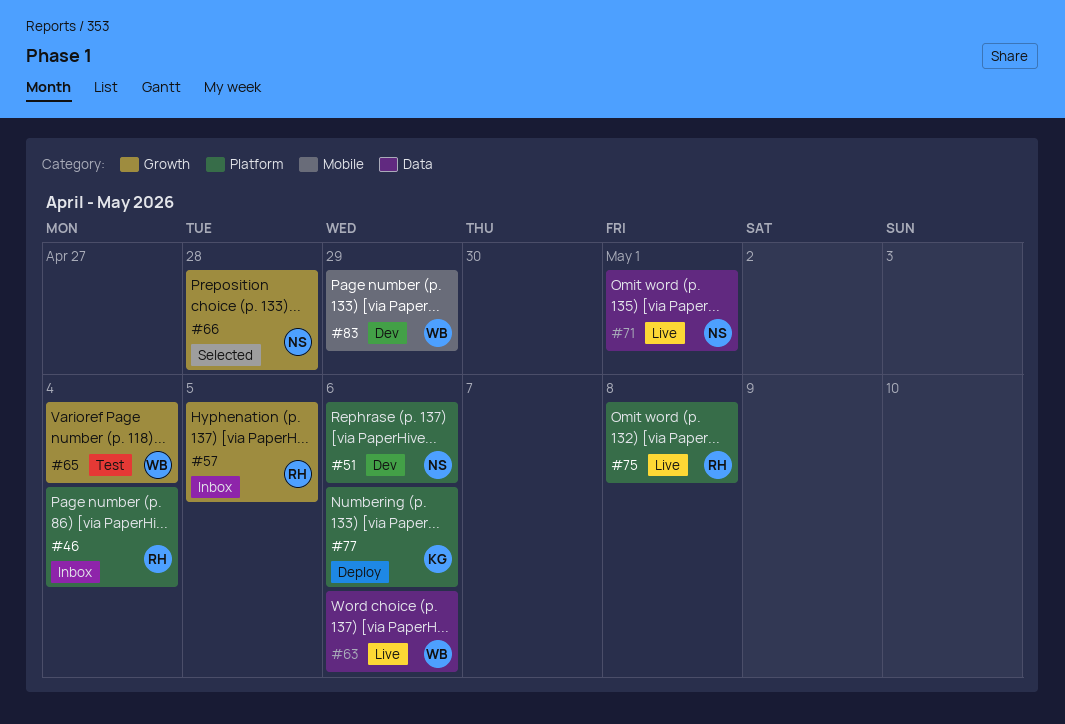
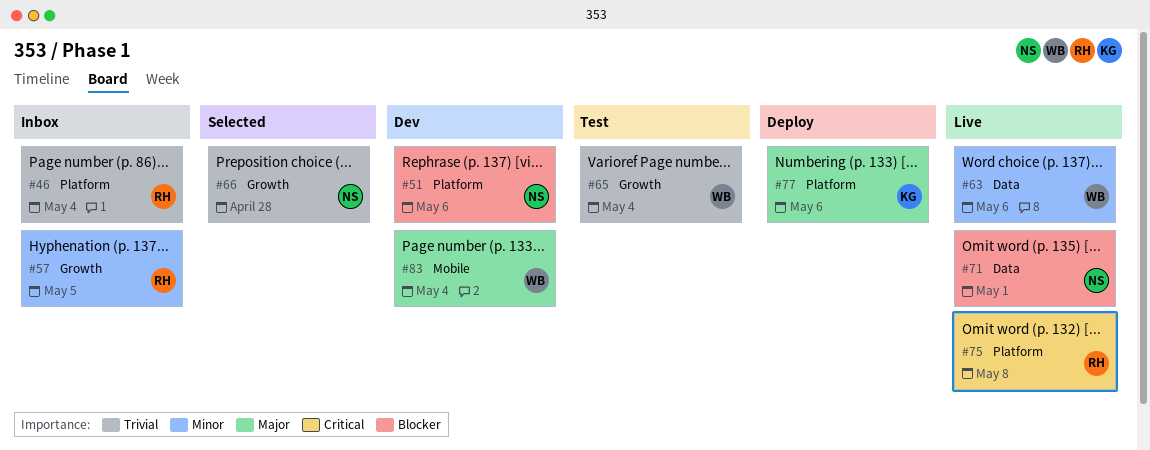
#83, due: Apr 29 -> May 4

